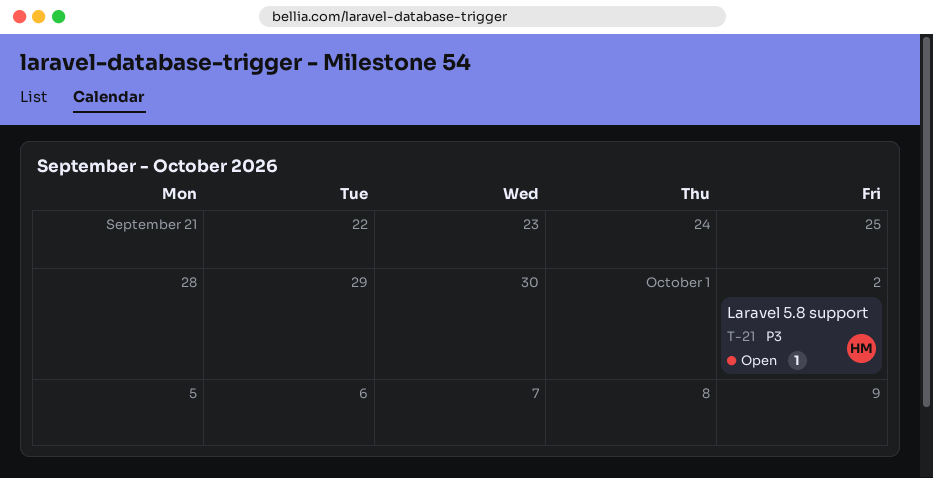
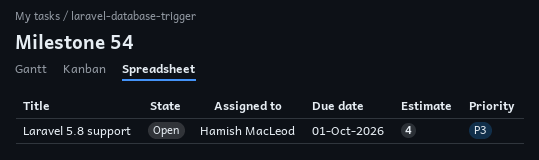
Laravel 5.8 support, estimate: 1 -> 4
Laravel 5.8 support, due: Oct 2 -> Oct 1

